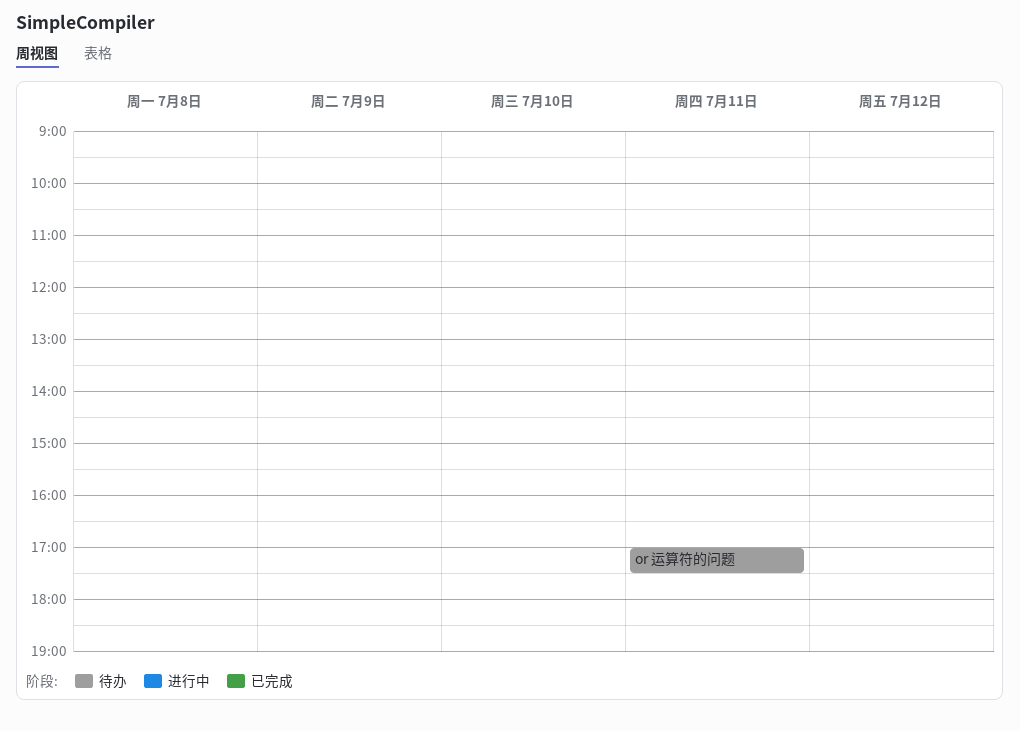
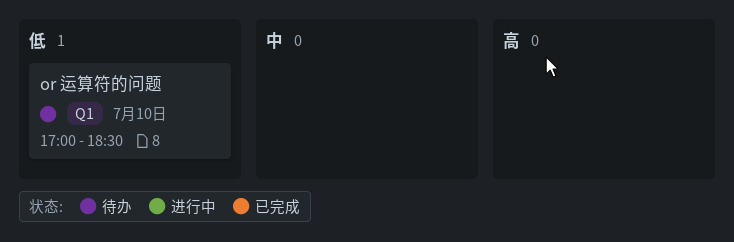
or 运算符的问题, day: Jul 11 -> Jul 10
or 运算符的问题, ends: 17:30 -> 18:30

